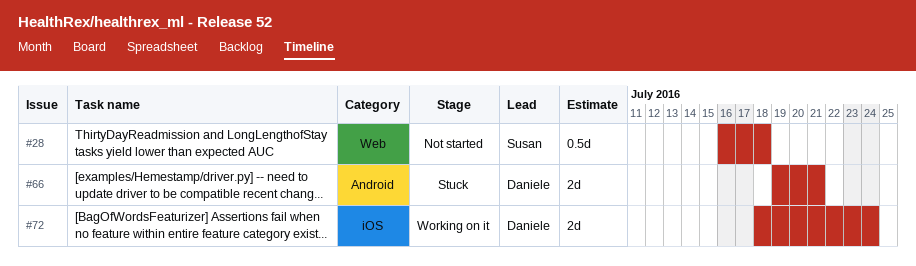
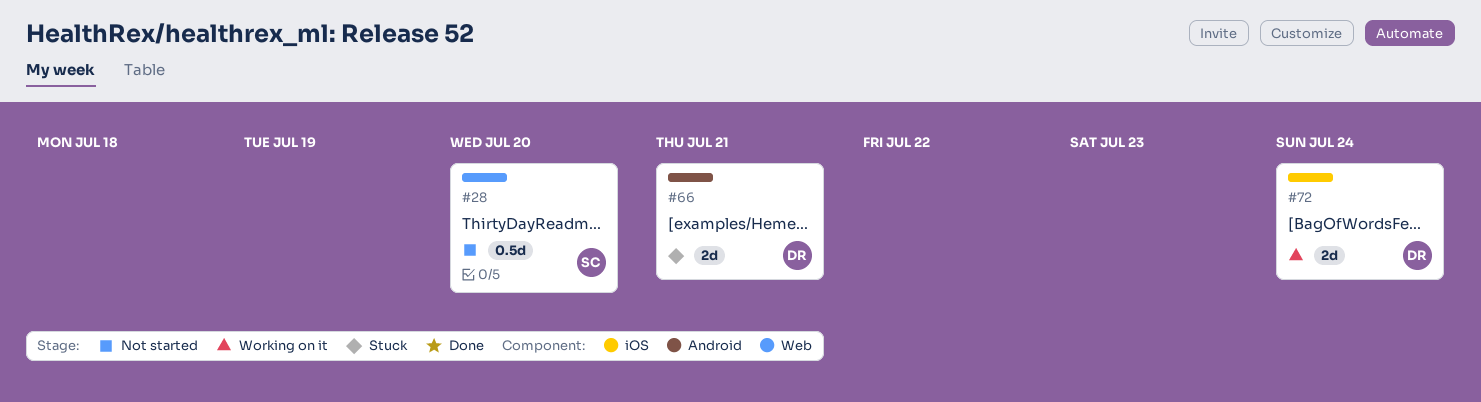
#28, due: Jul 18 -> Jul 20

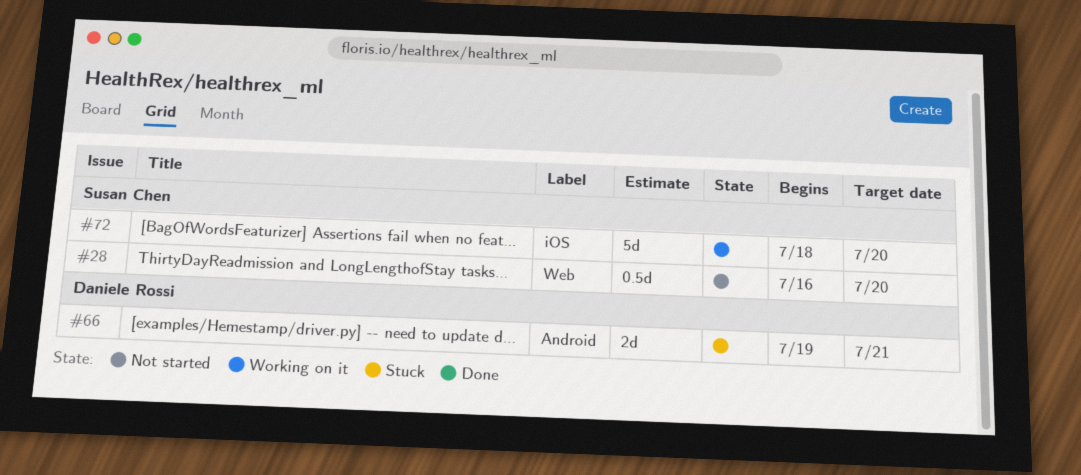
#72, owner: Daniele Rossi -> Susan Chen
#72, estimate: 2d -> 5d
#72, due: Jul 24 -> Jul 20

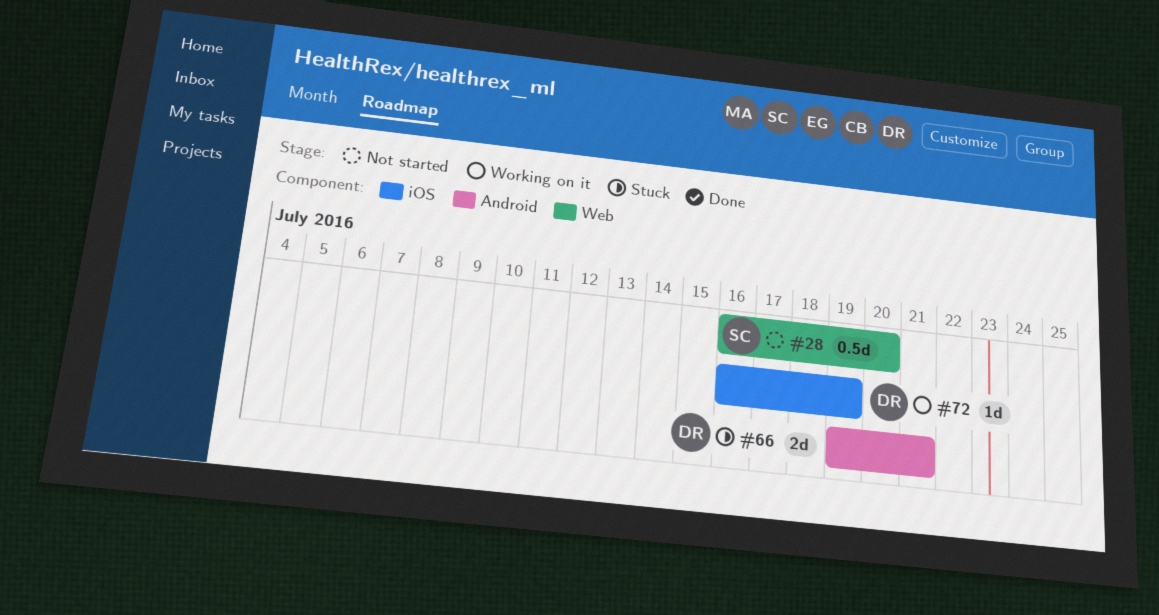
#72, owner: Susan Chen -> Daniele Rossi
#72, estimate: 5d -> 1d
#72, start: Jul 18 -> Jul 16
#72, due: Jul 20 -> Jul 19

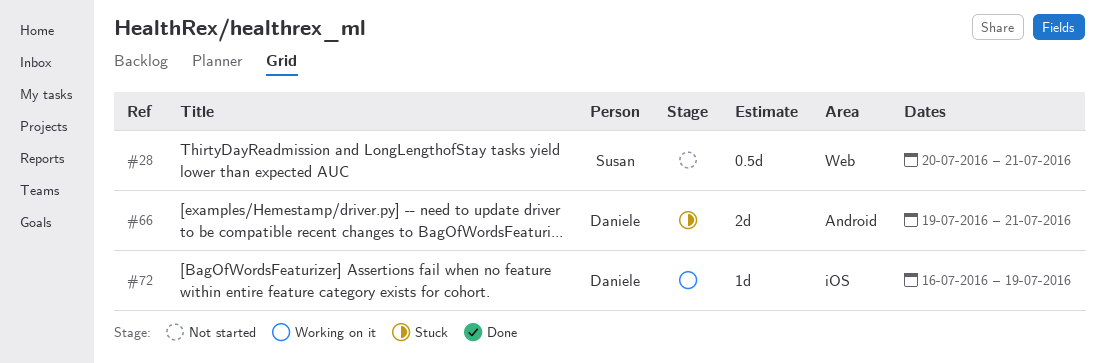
#28, start: Jul 16 -> Jul 20
#28, due: Jul 20 -> Jul 21

